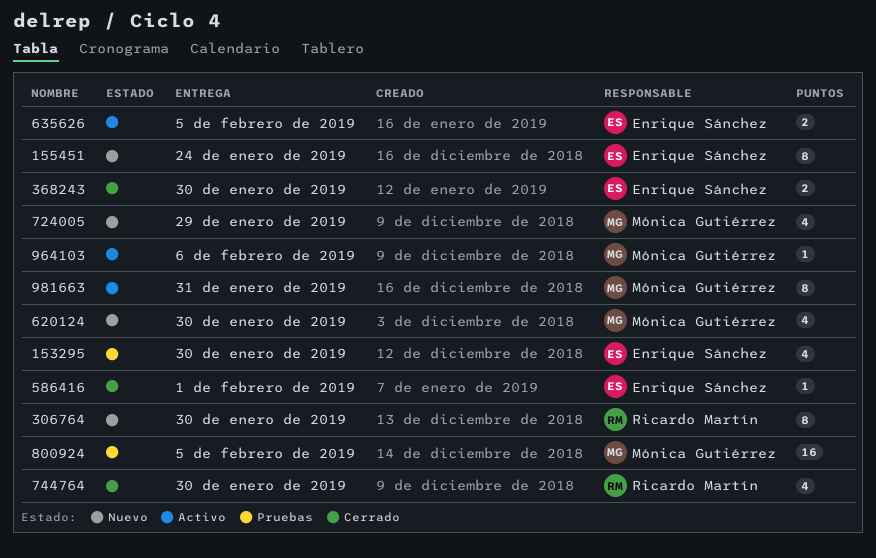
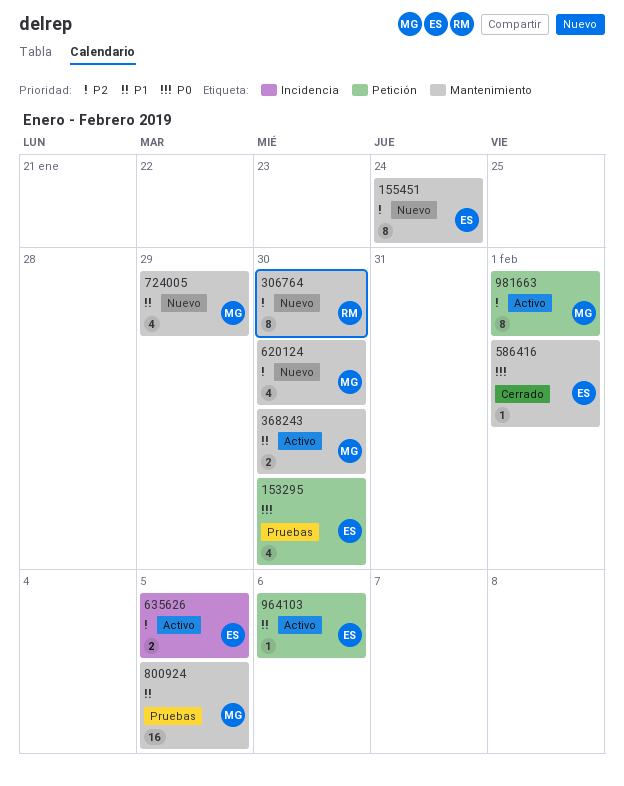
368243, status: Cerrado -> Activo
368243, owner: Enrique Sánchez -> Mónica Gutiérrez
744764: present -> none
964103, owner: Mónica Gutiérrez -> Enrique Sánchez
981663, due: Jan 31 -> Feb 1

